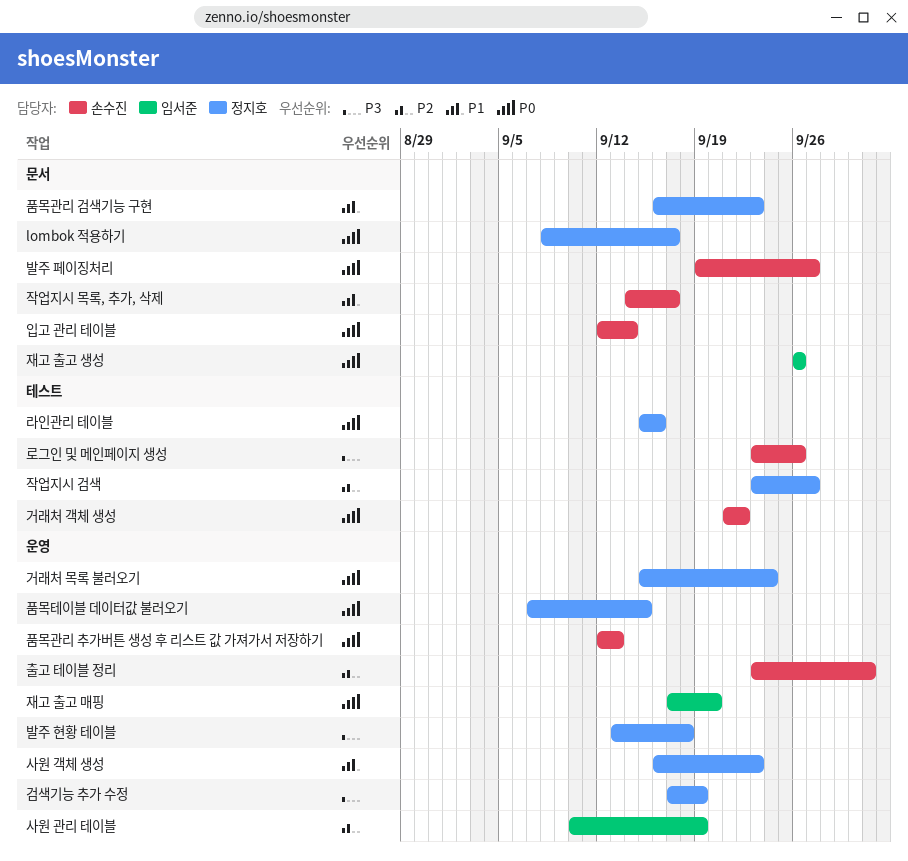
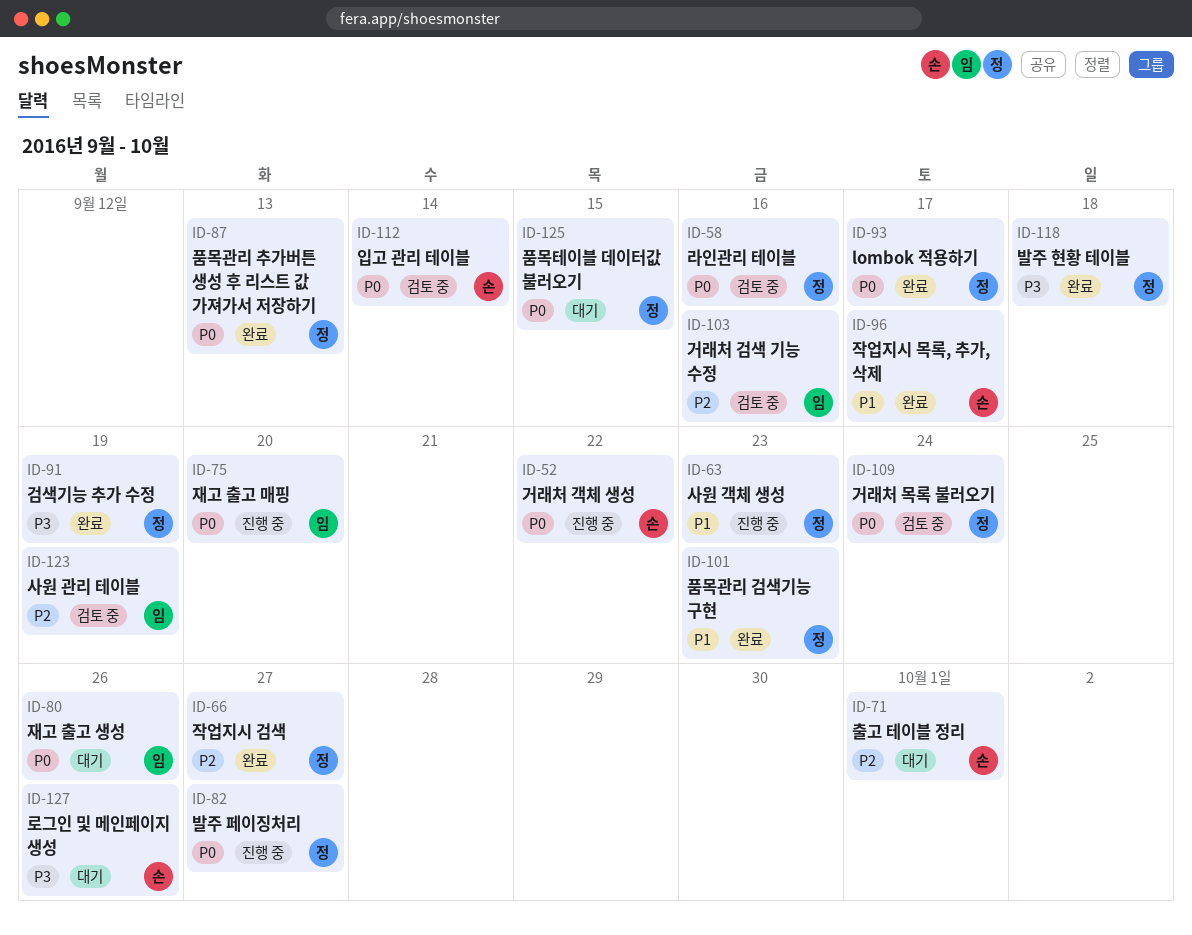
거래처 검색 기능 수정: none -> present
발주 페이징처리, owner: 손수진 -> 정지호
품목관리 추가버튼 생성 후 리스트 값 가져가서 저장하기, owner: 손수진 -> 정지호

